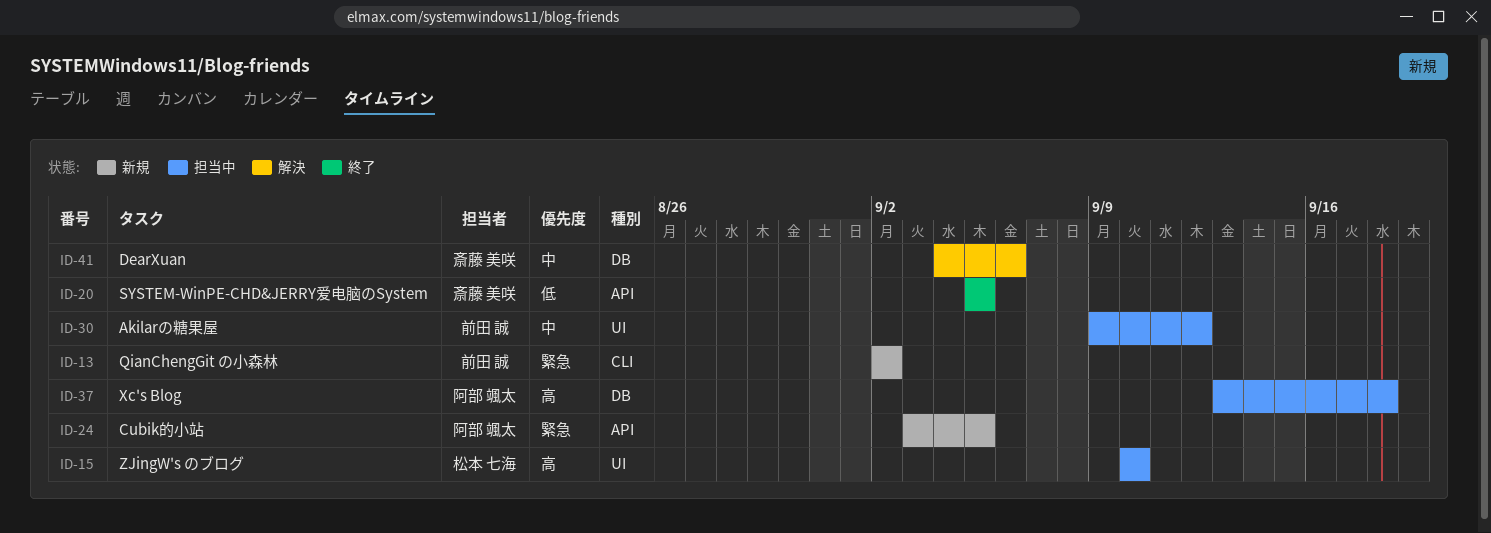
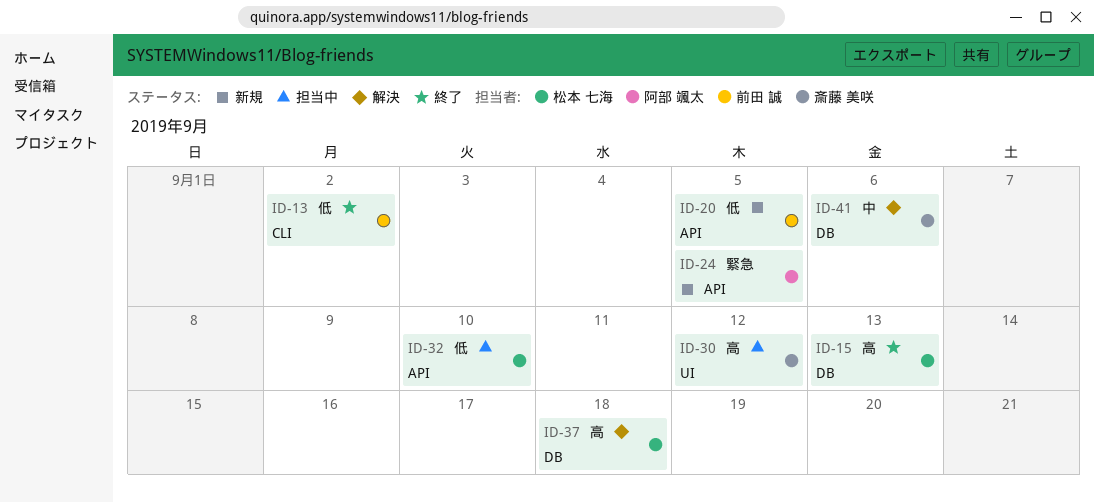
ID-13, status: 新規 -> 終了
ID-13, priority: 緊急 -> 低
ID-15, status: 担当中 -> 終了
ID-15, label: UI -> DB
ID-15, due: Sep 10 -> Sep 13
ID-20, status: 終了 -> 新規
ID-20, owner: 斎藤 美咲 -> 前田 誠
ID-30, owner: 前田 誠 -> 斎藤 美咲
ID-30, priority: 中 -> 高
ID-32: none -> present
ID-37, status: 担当中 -> 解決
ID-37, owner: 阿部 颯太 -> 松本 七海

